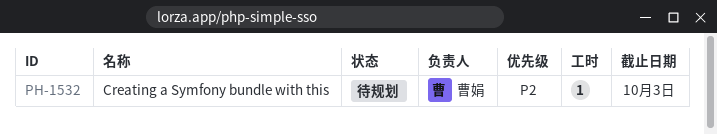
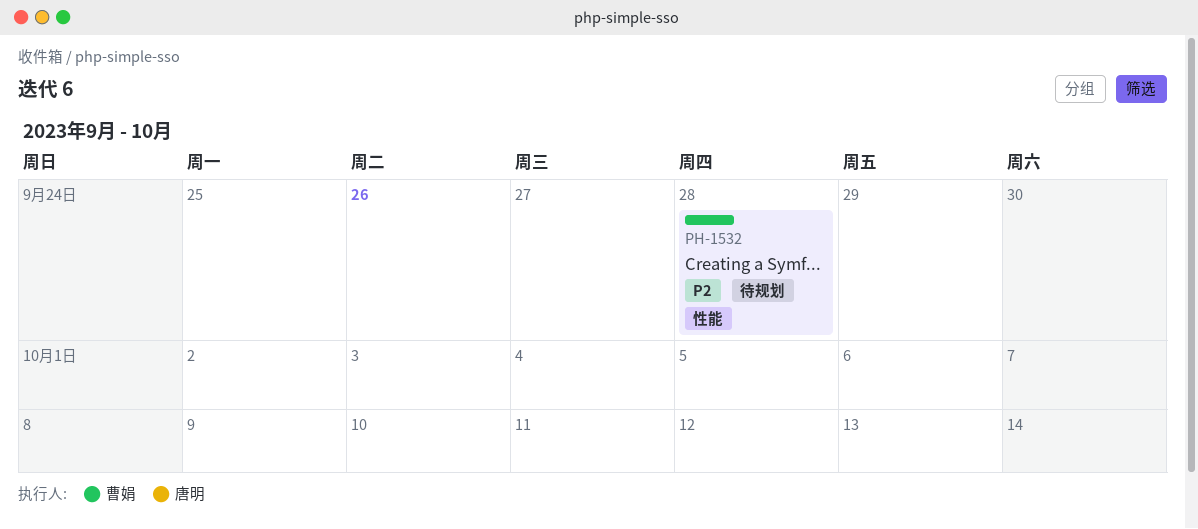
PH-1532, due: Oct 3 -> Sep 28

